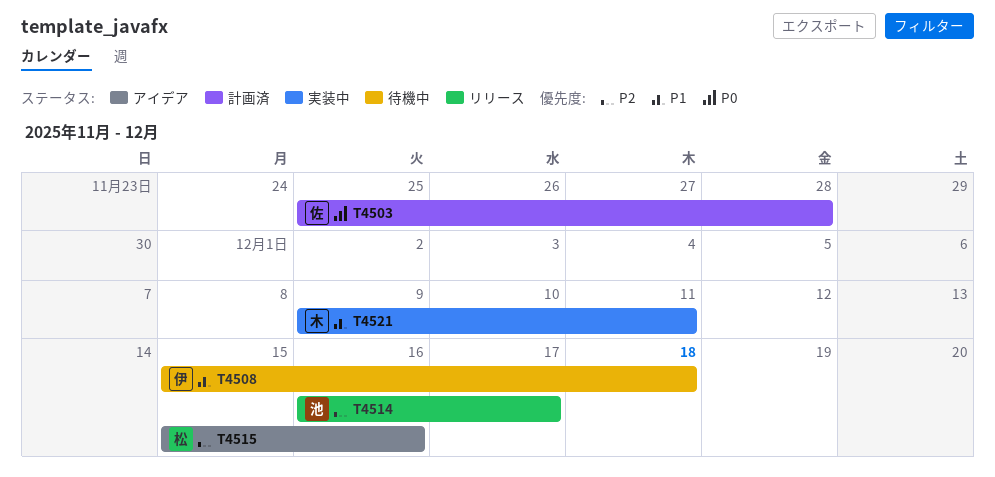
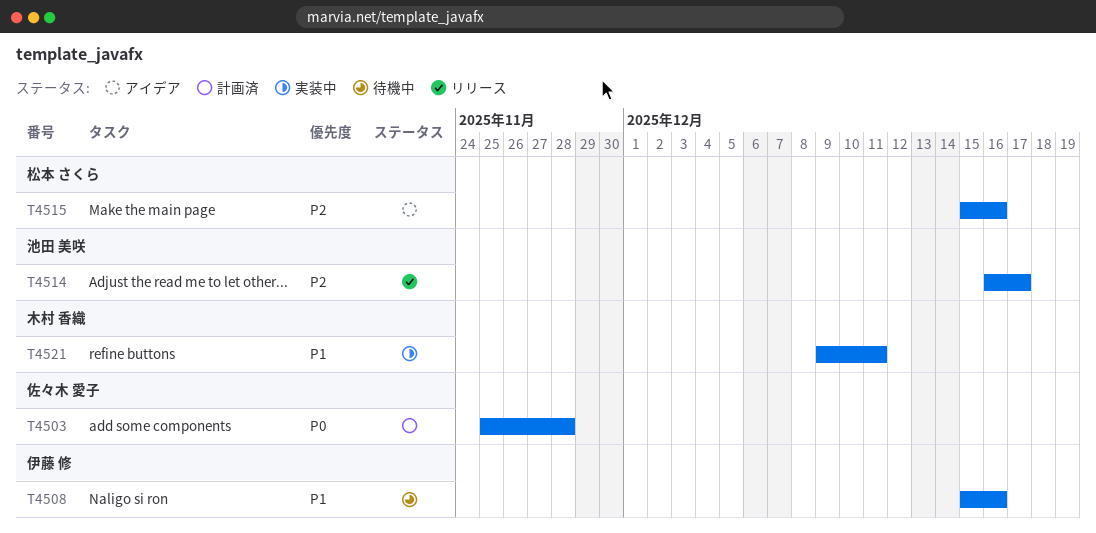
T4508, due: Dec 18 -> Dec 16

